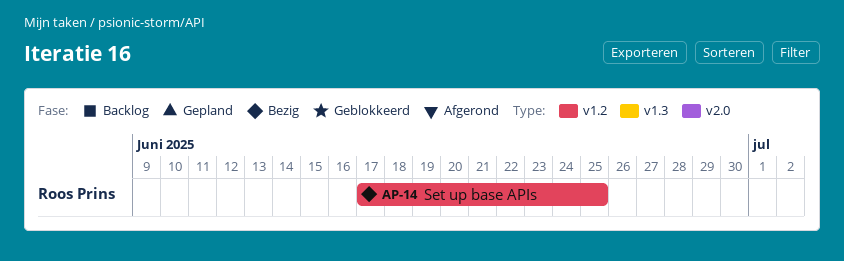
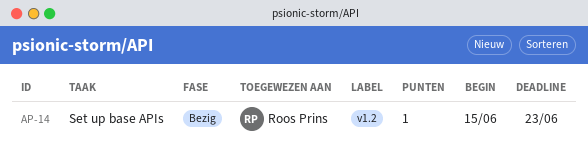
AP-14, start: Jun 17 -> Jun 15
AP-14, due: Jun 25 -> Jun 23

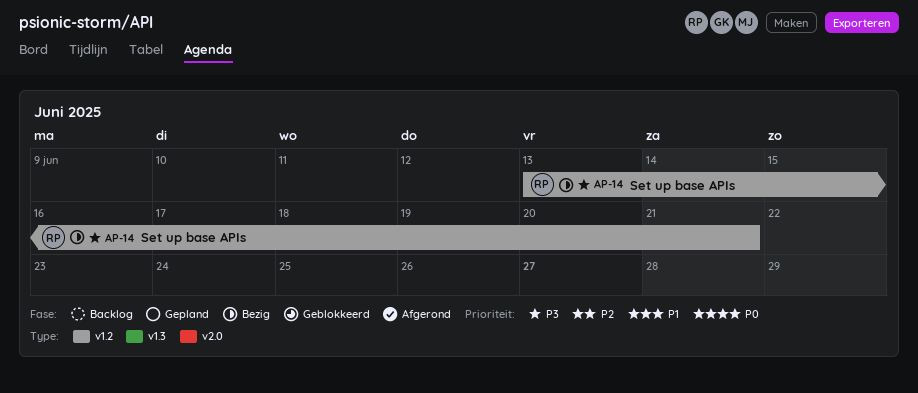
AP-14, start: Jun 15 -> Jun 13
AP-14, due: Jun 23 -> Jun 21

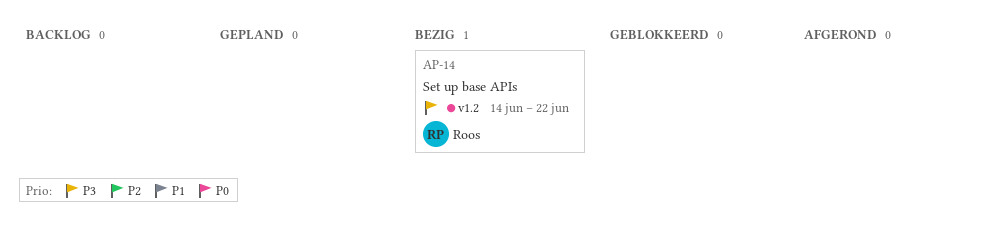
AP-14, start: Jun 13 -> Jun 14
AP-14, due: Jun 21 -> Jun 22

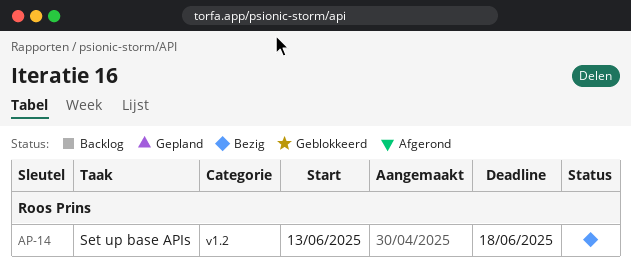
AP-14, start: Jun 14 -> Jun 13
AP-14, due: Jun 22 -> Jun 18

